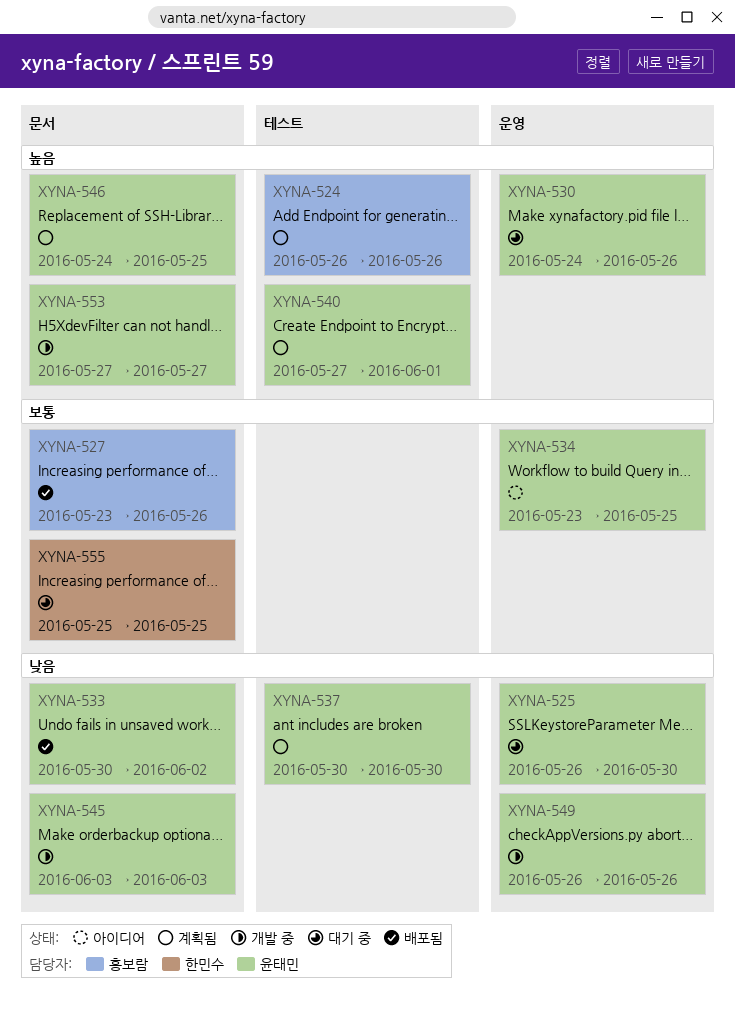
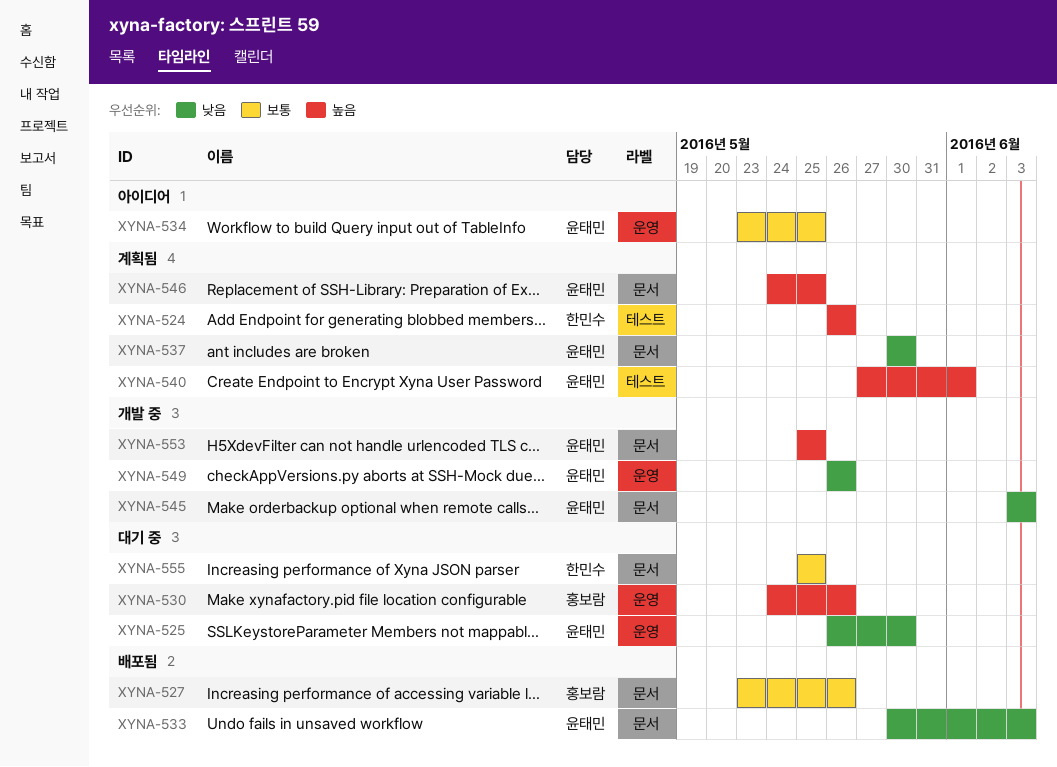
XYNA-524, owner: 홍보람 -> 한민수
XYNA-530, owner: 윤태민 -> 홍보람
XYNA-533, due: Jun 2 -> Jun 3
XYNA-537, label: 테스트 -> 문서
XYNA-553, start: May 27 -> May 25
XYNA-553, due: May 27 -> May 25

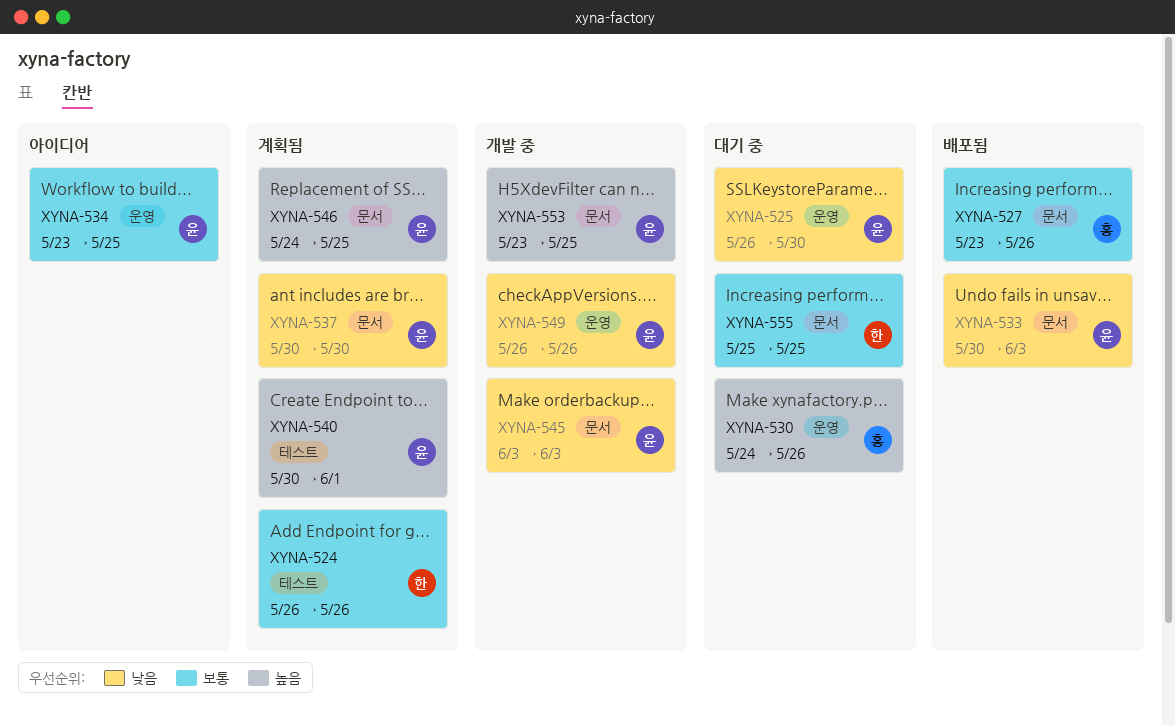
XYNA-524, priority: 높음 -> 보통
XYNA-540, start: May 27 -> May 30
XYNA-553, start: May 25 -> May 23

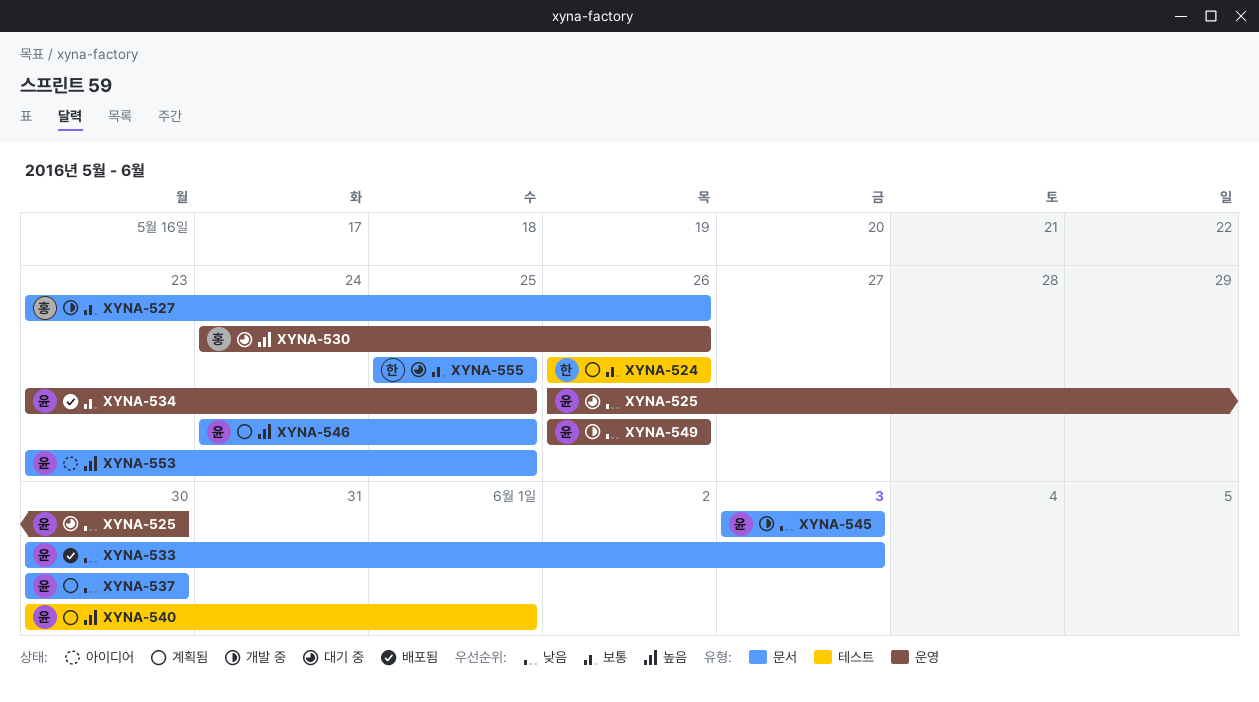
XYNA-527, status: 배포됨 -> 개발 중
XYNA-534, status: 아이디어 -> 배포됨
XYNA-553, status: 개발 중 -> 아이디어

